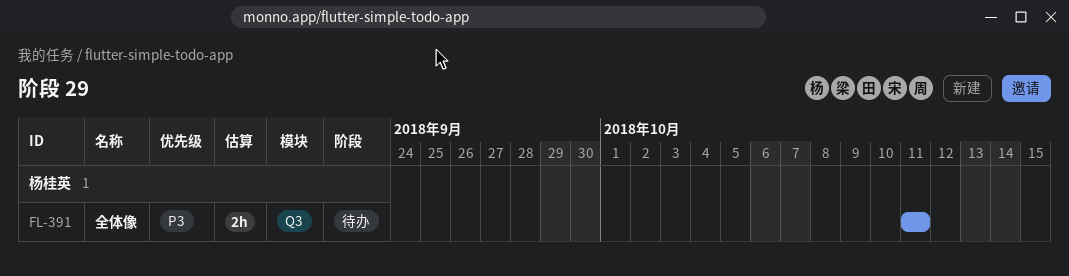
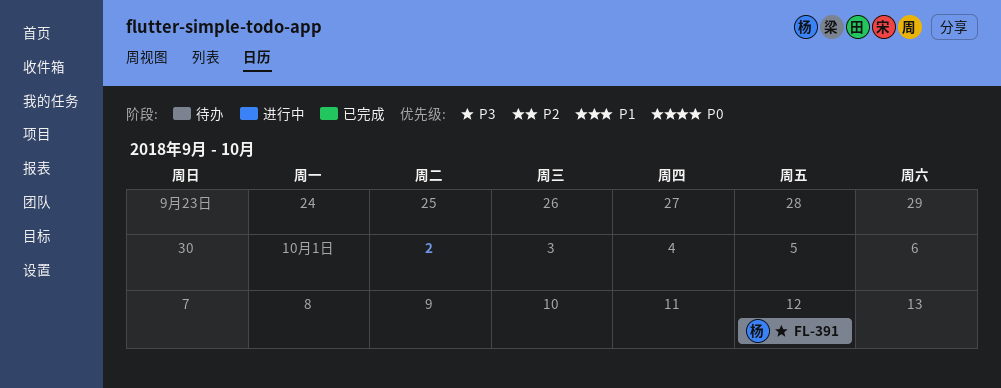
FL-391, start: Oct 11 -> Oct 12
FL-391, due: Oct 11 -> Oct 12

